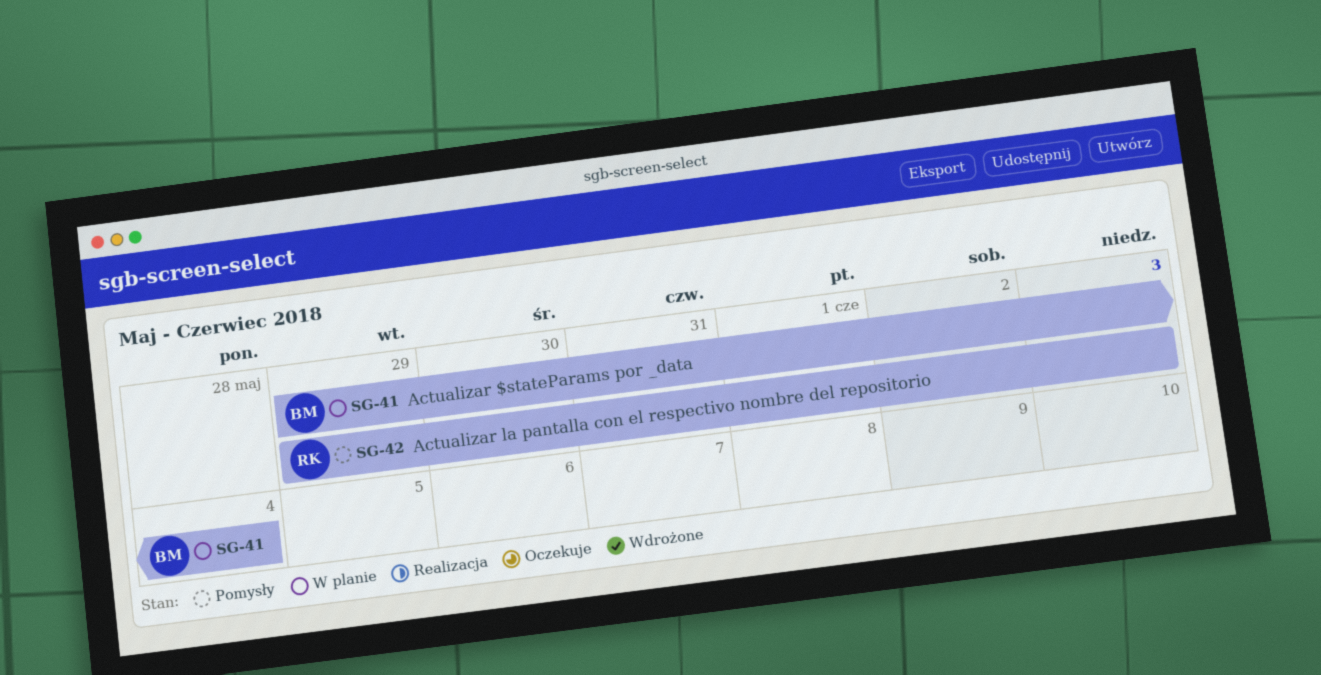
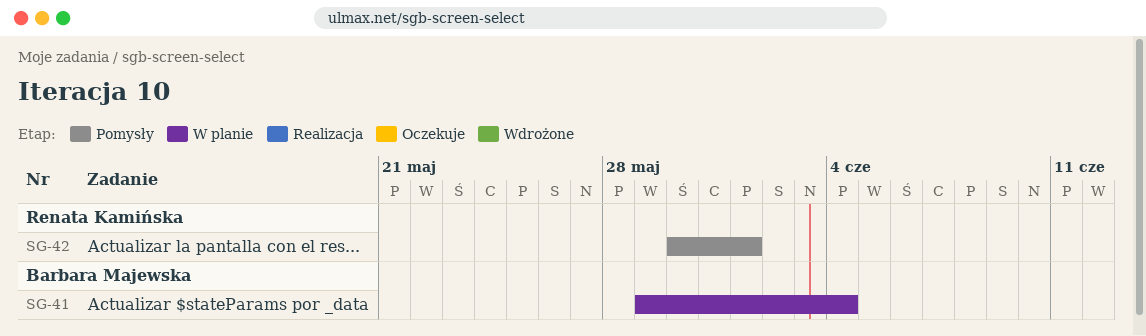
SG-42, start: May 29 -> May 30
SG-42, due: Jun 3 -> Jun 1

